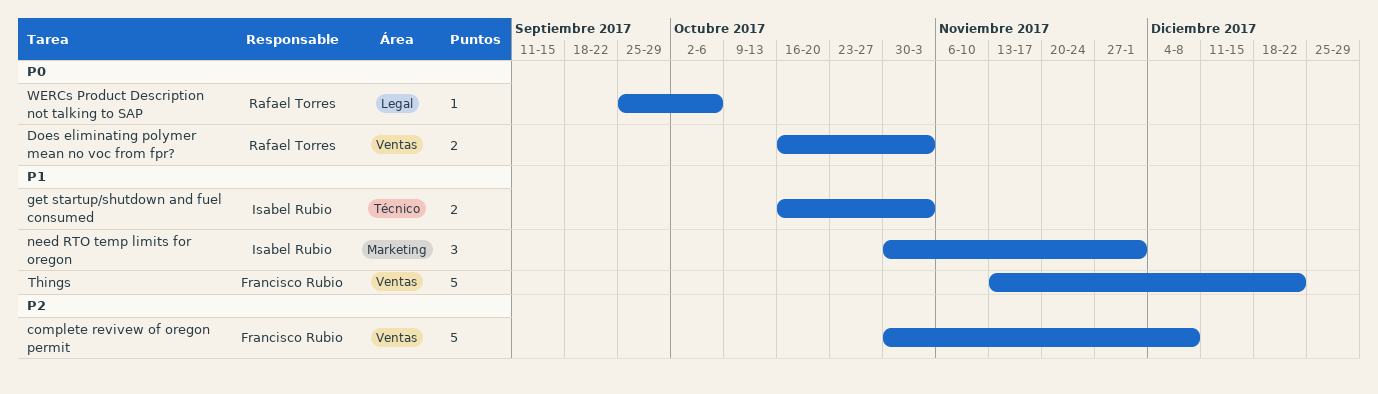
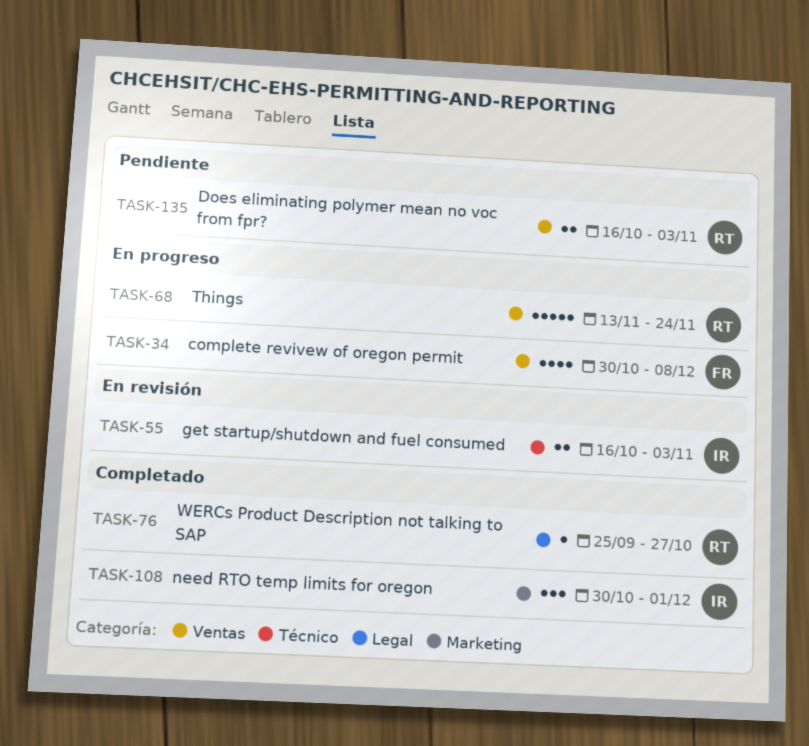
complete revivew of oregon permit, estimate: 5 -> 4
Things, owner: Francisco Rubio -> Rafael Torres
Things, due: Dec 22 -> Nov 24
WERCs Product Description not talking to SAP, due: Oct 6 -> Oct 27

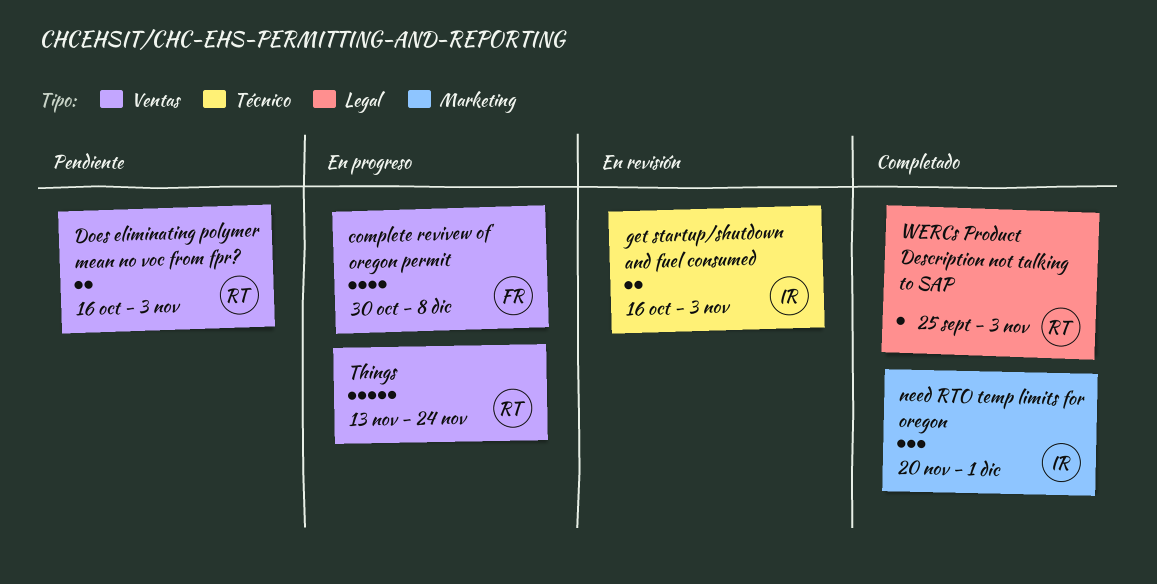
need RTO temp limits for oregon, start: Oct 30 -> Nov 20
WERCs Product Description not talking to SAP, due: Oct 27 -> Nov 3

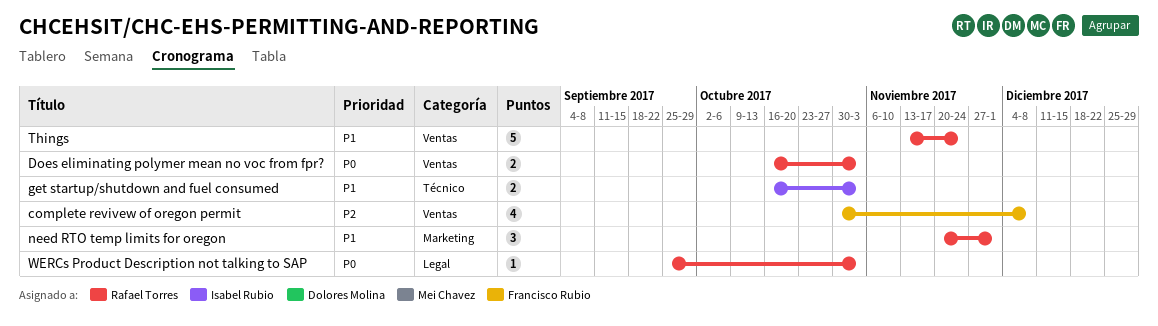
need RTO temp limits for oregon, owner: Isabel Rubio -> Rafael Torres

